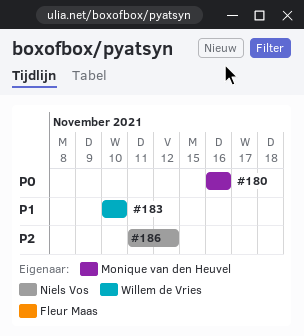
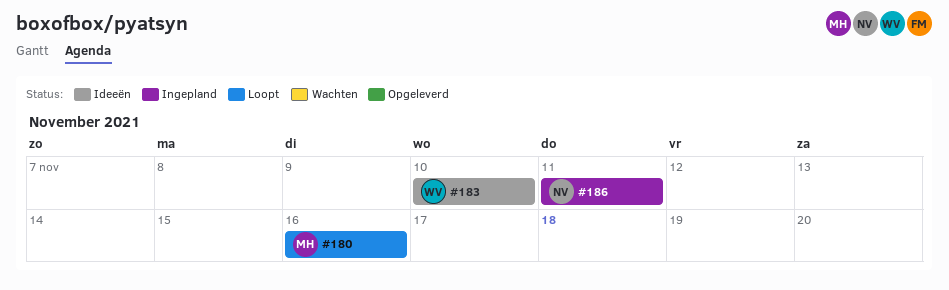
#186, due: Nov 12 -> Nov 11

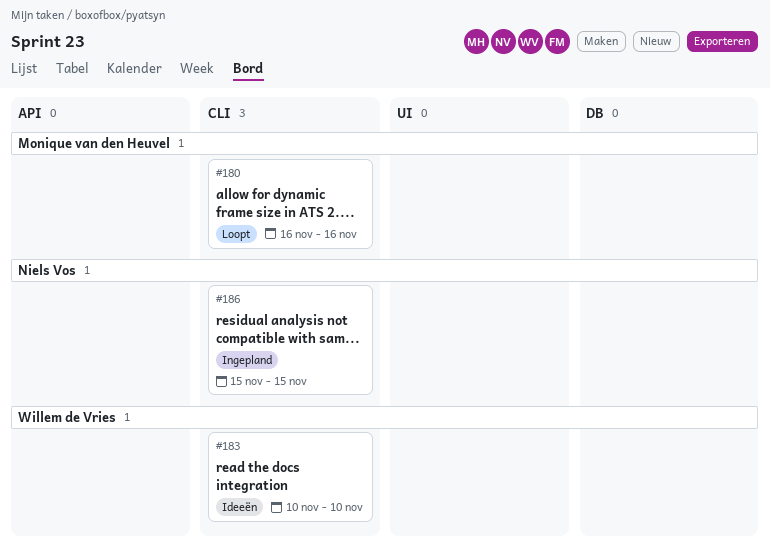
#186, start: Nov 11 -> Nov 15
#186, due: Nov 11 -> Nov 15

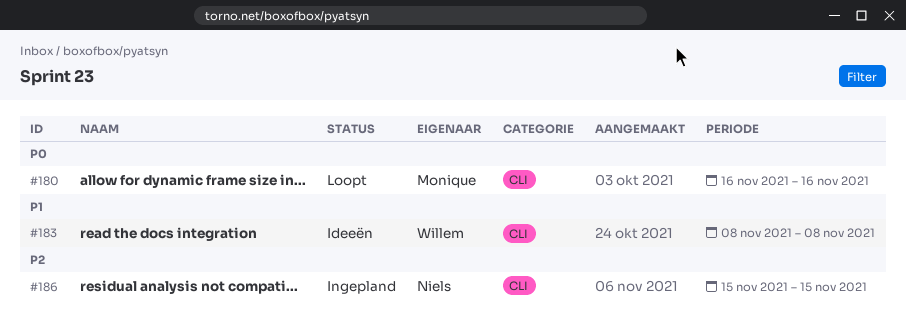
#183, start: Nov 10 -> Nov 8
#183, due: Nov 10 -> Nov 8

